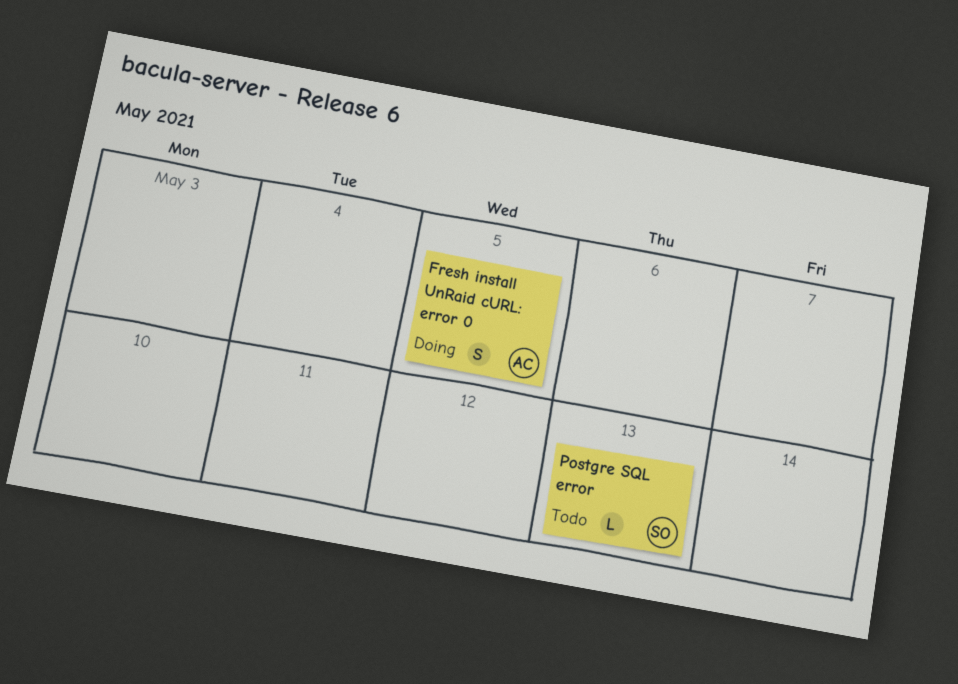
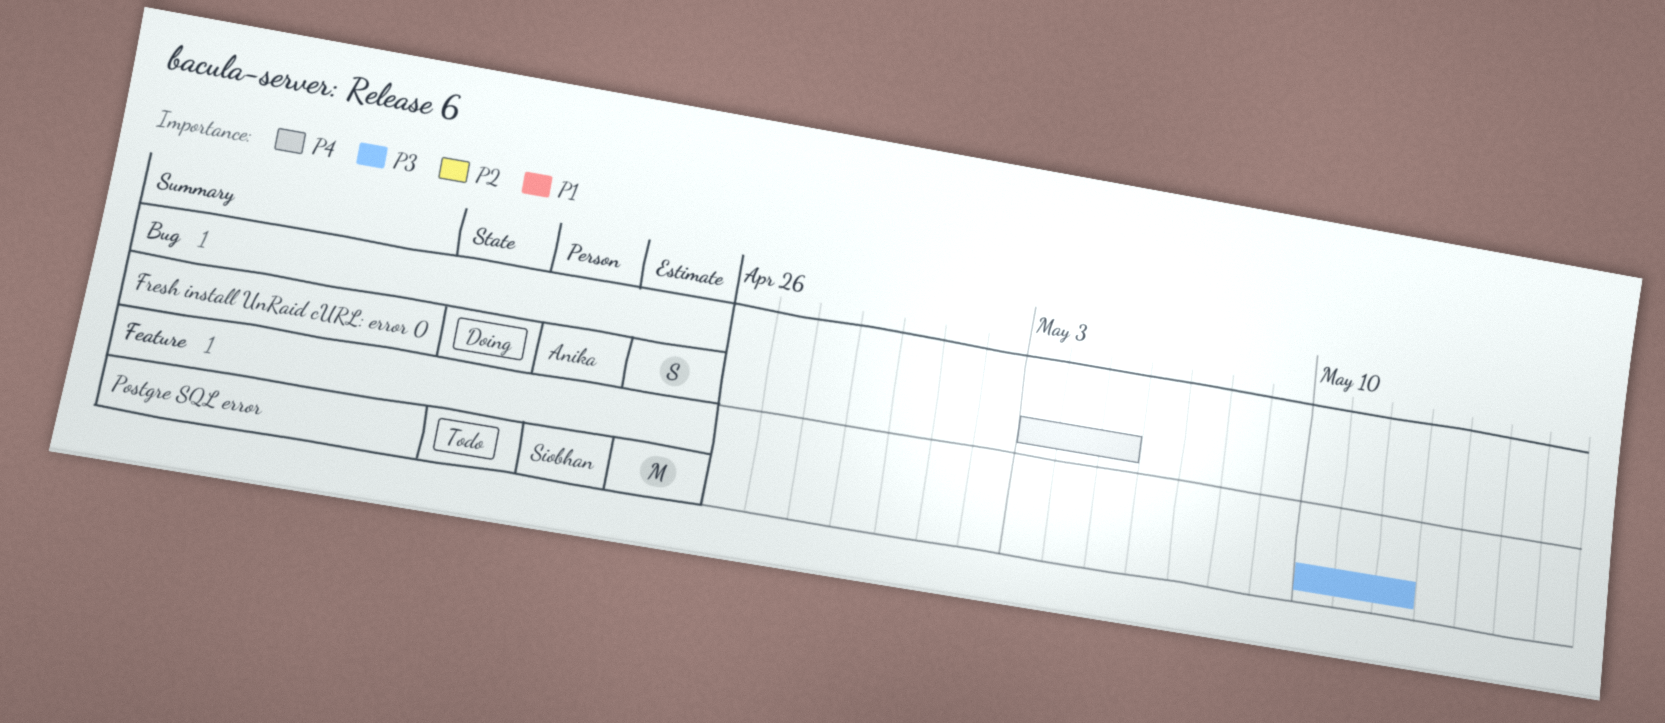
Postgre SQL error, estimate: L -> M
Postgre SQL error, due: May 13 -> May 12

